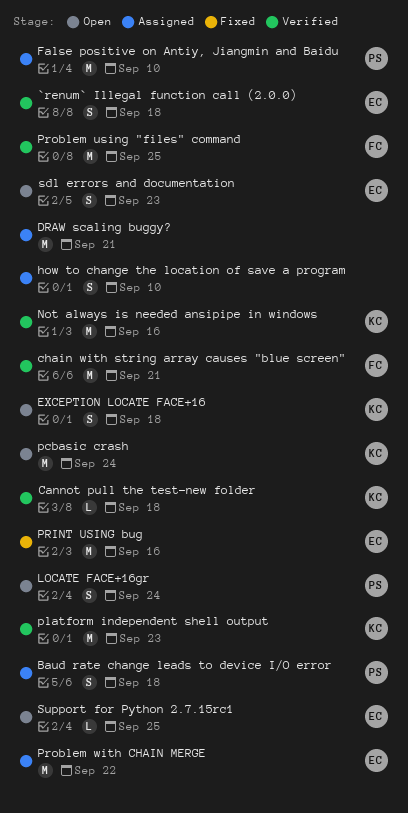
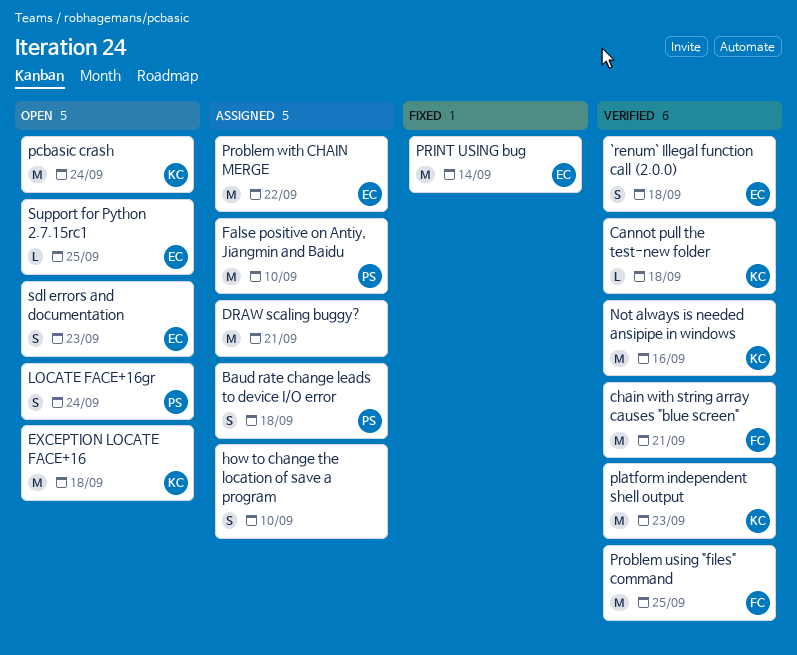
EXCEPTION LOCATE FACE+16, estimate: S -> M
PRINT USING bug, due: Sep 16 -> Sep 14

